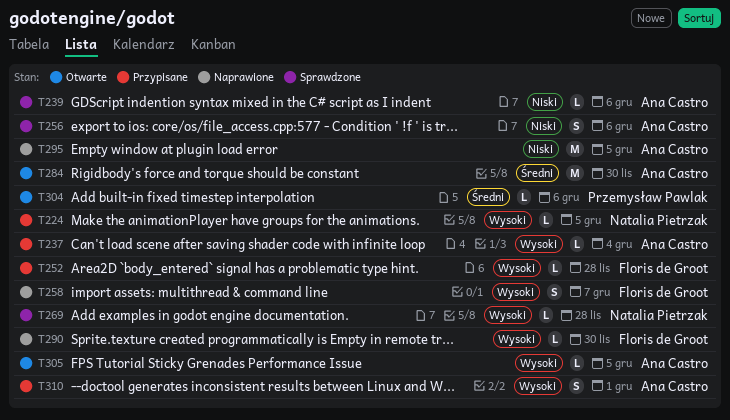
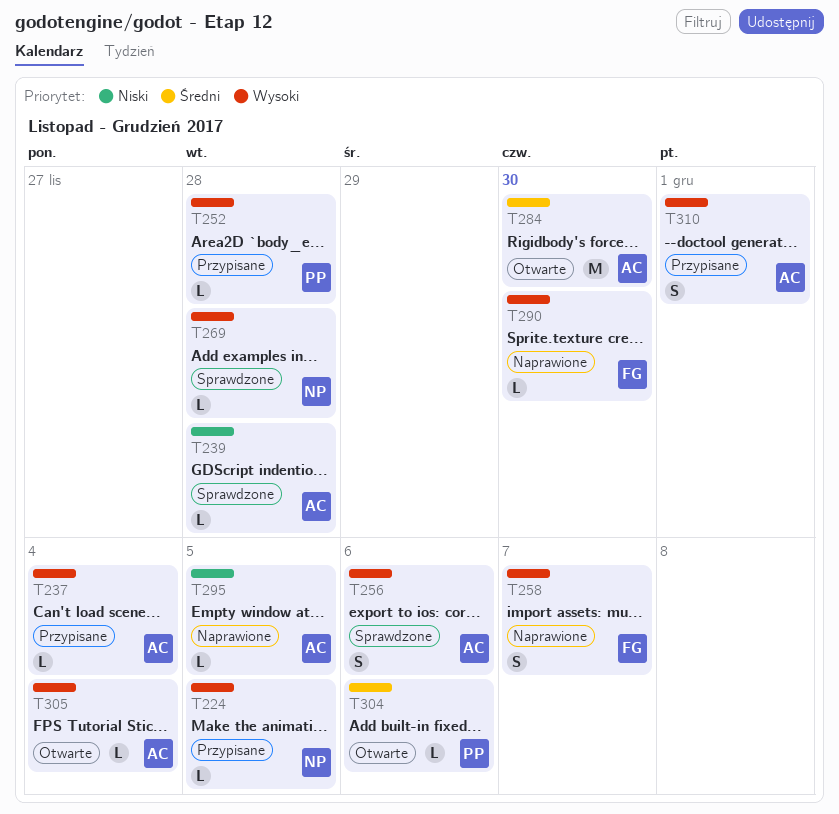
T239, due: Dec 6 -> Nov 28
T252, owner: Floris de Groot -> Przemysław Pawlak
T256, priority: Niski -> Wysoki
T295, estimate: M -> L
T305, due: Dec 5 -> Dec 4

